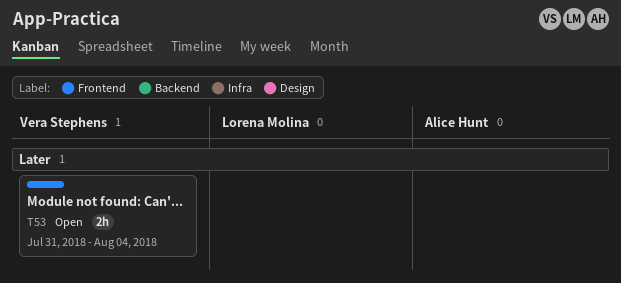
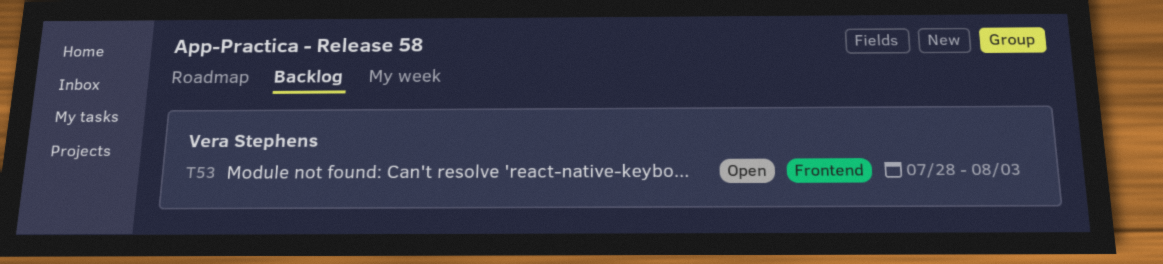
T53, start: Jul 31 -> Jul 28
T53, due: Aug 4 -> Aug 3

